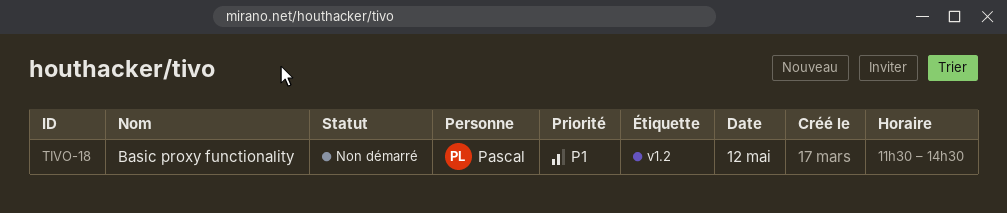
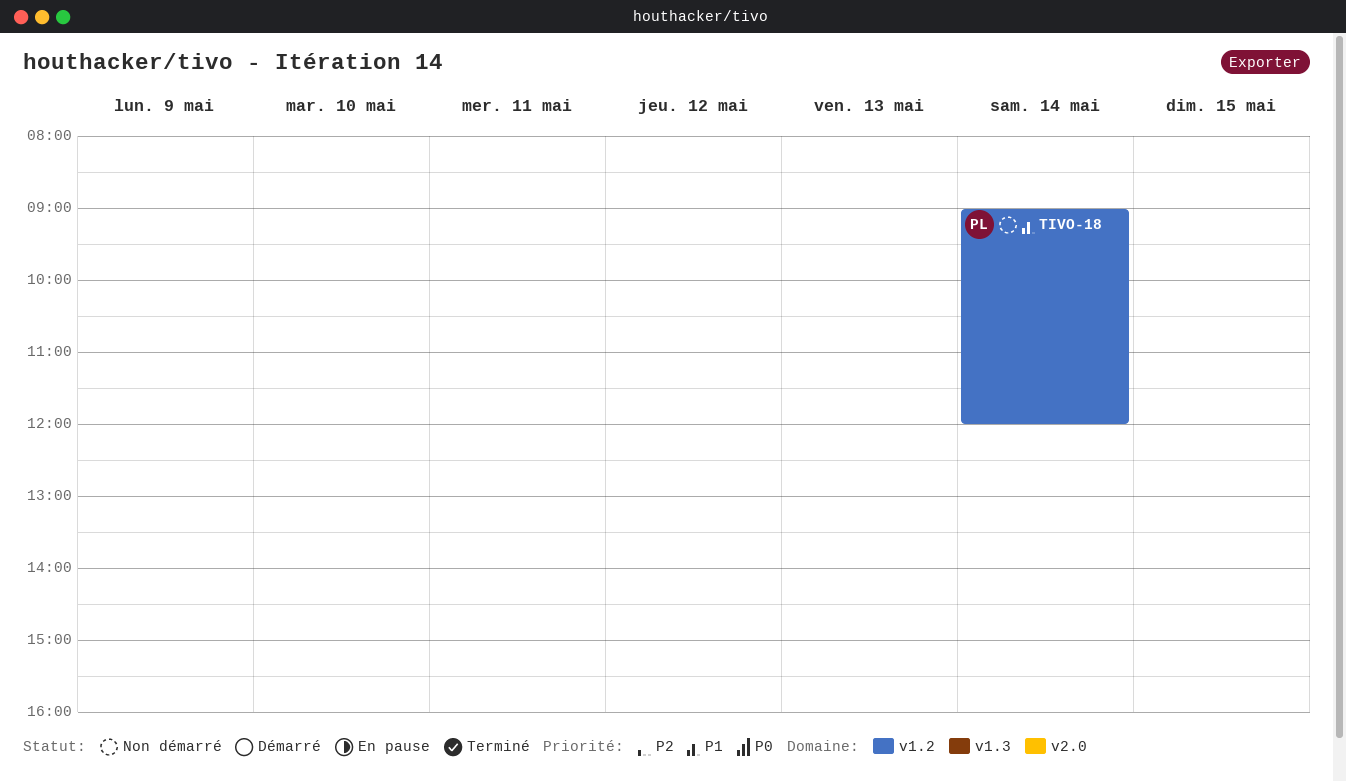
TIVO-18, day: May 12 -> May 14
TIVO-18, begins: 11:30 -> 09:00
TIVO-18, ends: 14:30 -> 12:00

